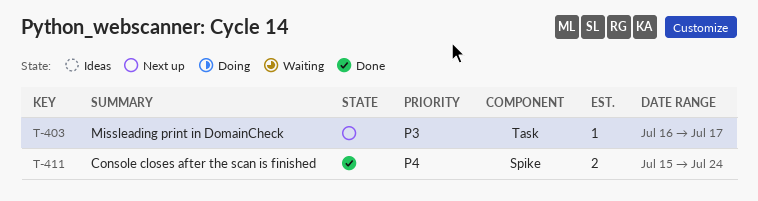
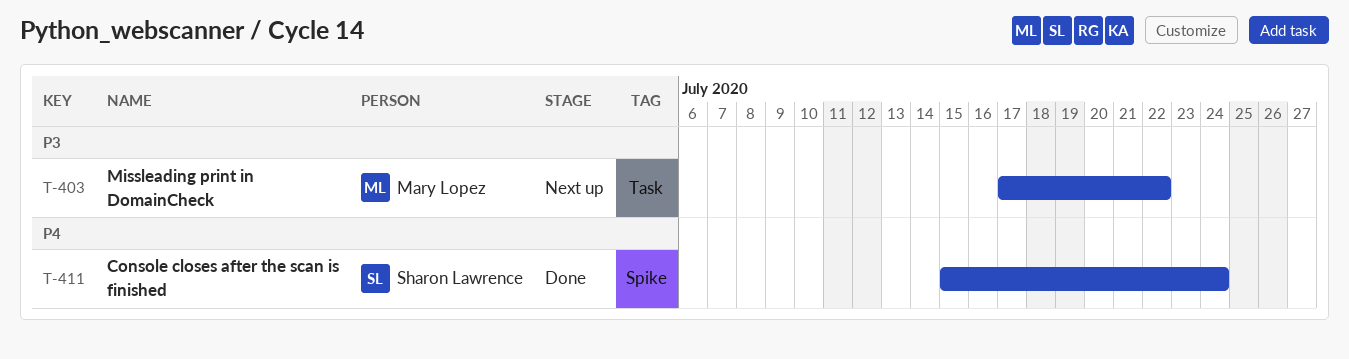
T-403, start: Jul 16 -> Jul 17
T-403, due: Jul 17 -> Jul 22

